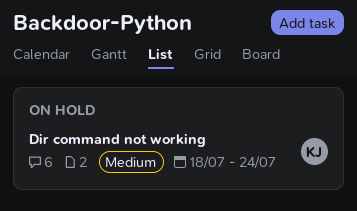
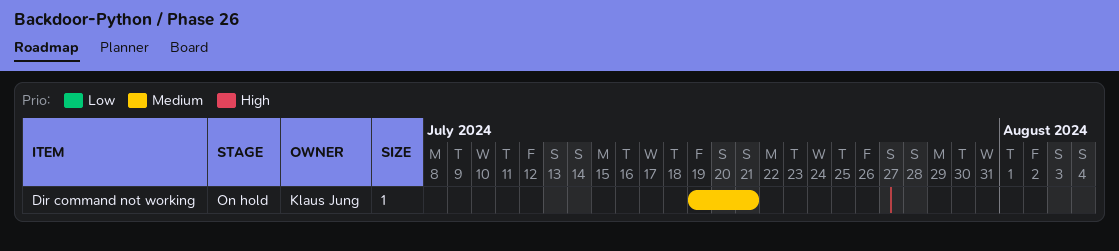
Dir command not working, start: Jul 18 -> Jul 19
Dir command not working, due: Jul 24 -> Jul 21

